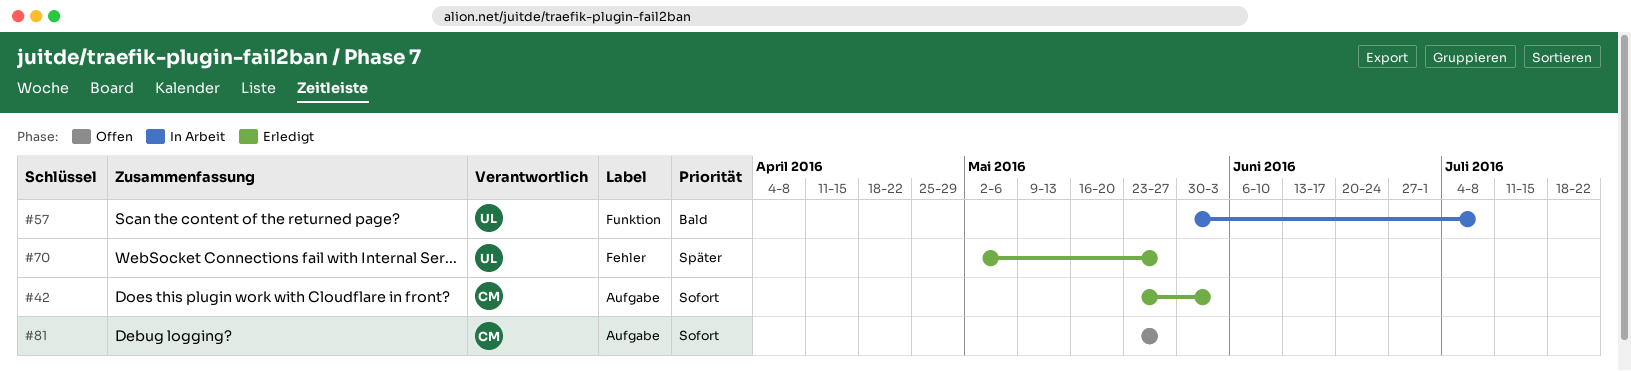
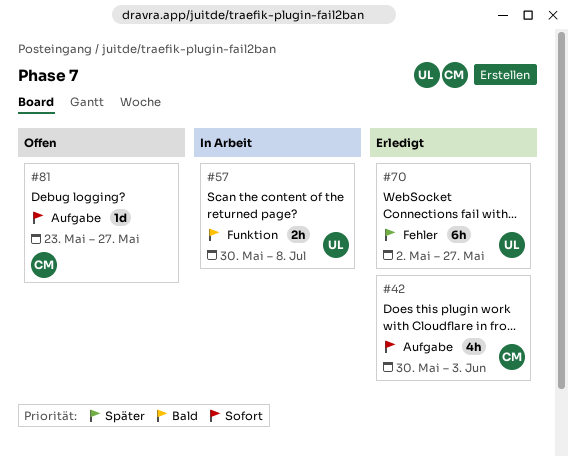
#42, start: May 23 -> May 30

